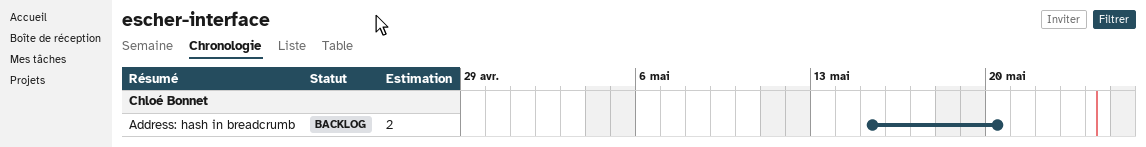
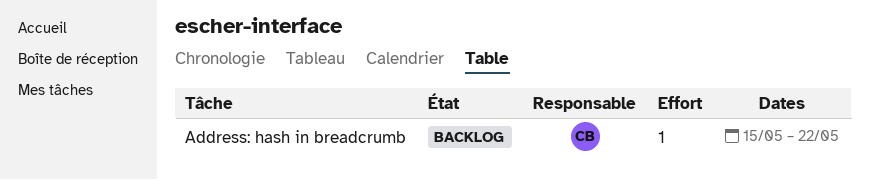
Address: hash in breadcrumb, estimate: 2 -> 1
Address: hash in breadcrumb, due: May 20 -> May 22

